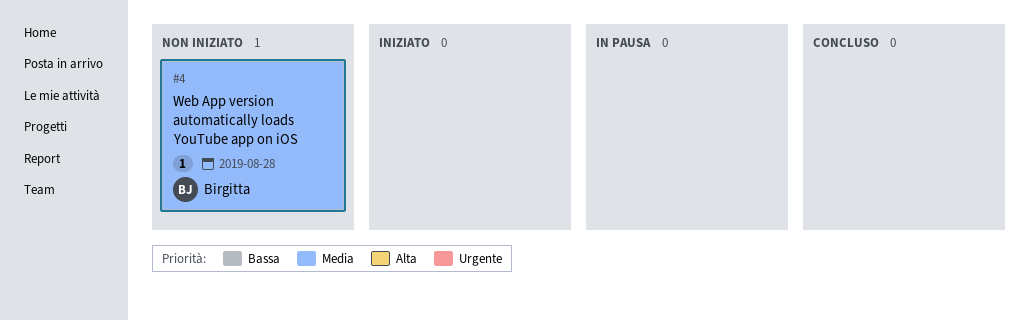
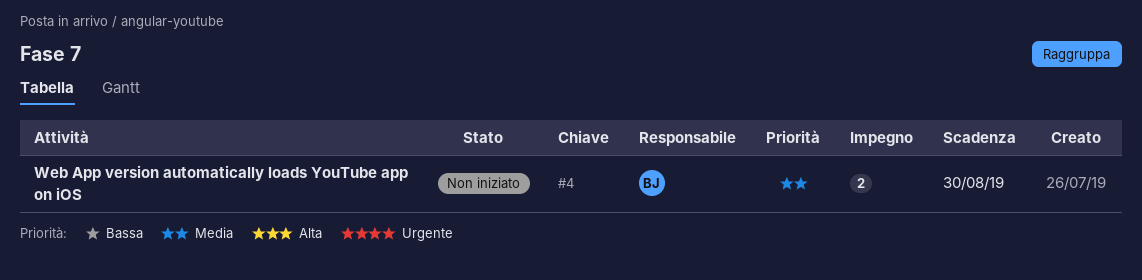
#4, estimate: 1 -> 2
#4, due: Aug 28 -> Aug 30

